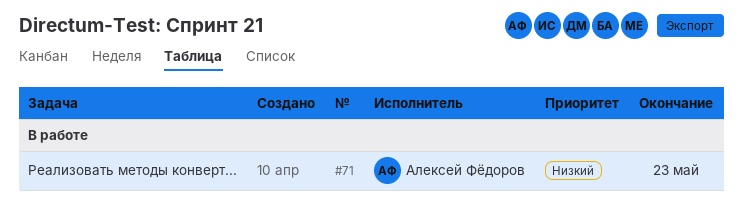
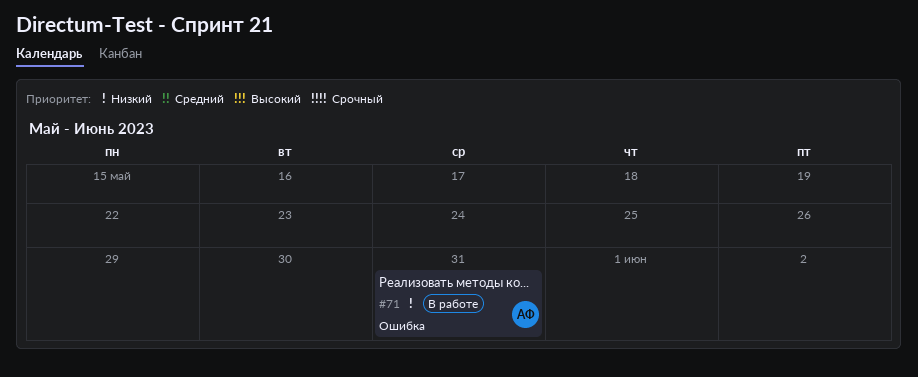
#71, due: May 23 -> May 31

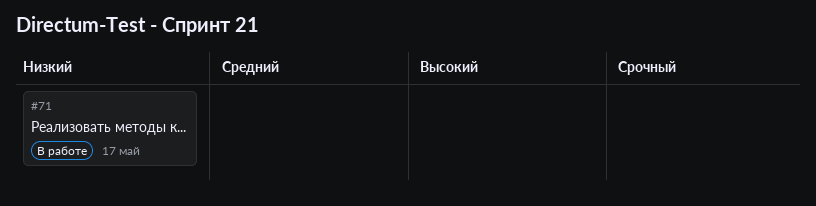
#71, due: May 31 -> May 17

